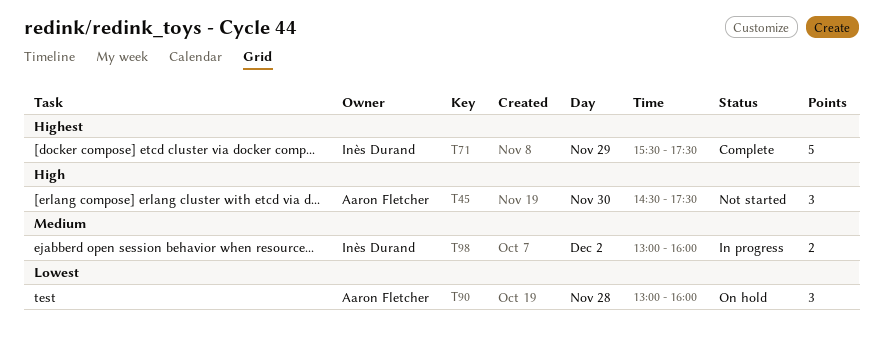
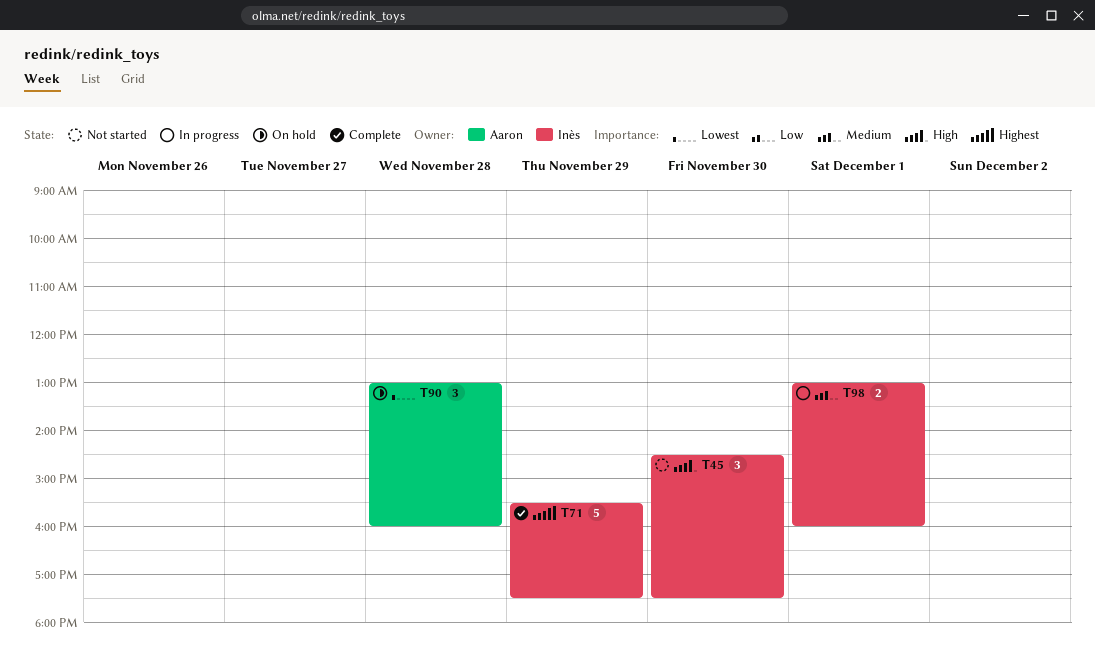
T45, owner: Aaron Fletcher -> Inès Durand
T98, day: Dec 2 -> Dec 1

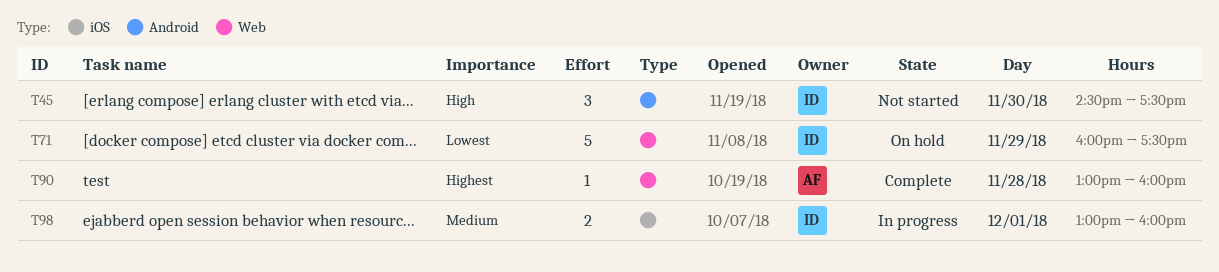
T71, status: Complete -> On hold
T71, priority: Highest -> Lowest
T71, begins: 15:30 -> 16:00
T90, status: On hold -> Complete
T90, priority: Lowest -> Highest
T90, estimate: 3 -> 1

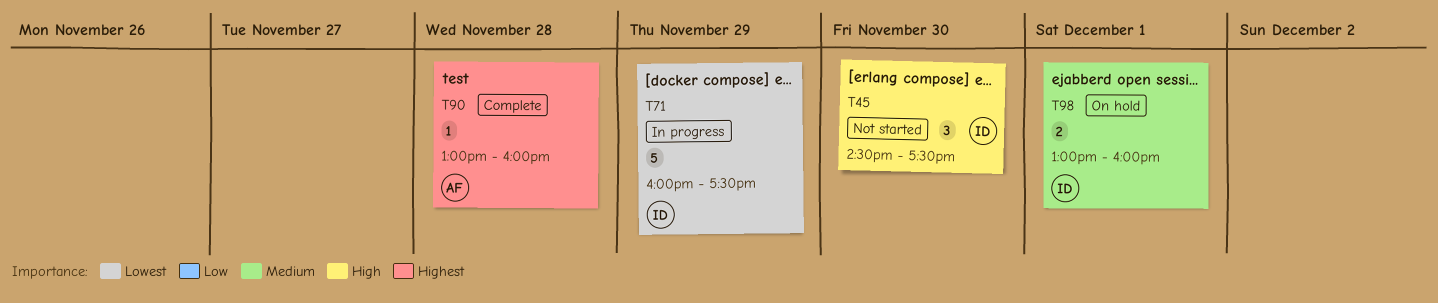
T71, status: On hold -> In progress
T98, status: In progress -> On hold

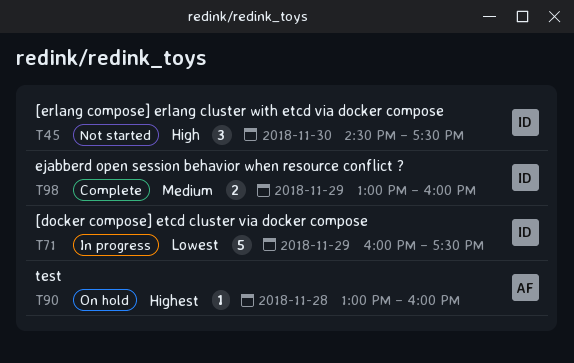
T90, status: Complete -> On hold
T98, status: On hold -> Complete
T98, day: Dec 1 -> Nov 29

